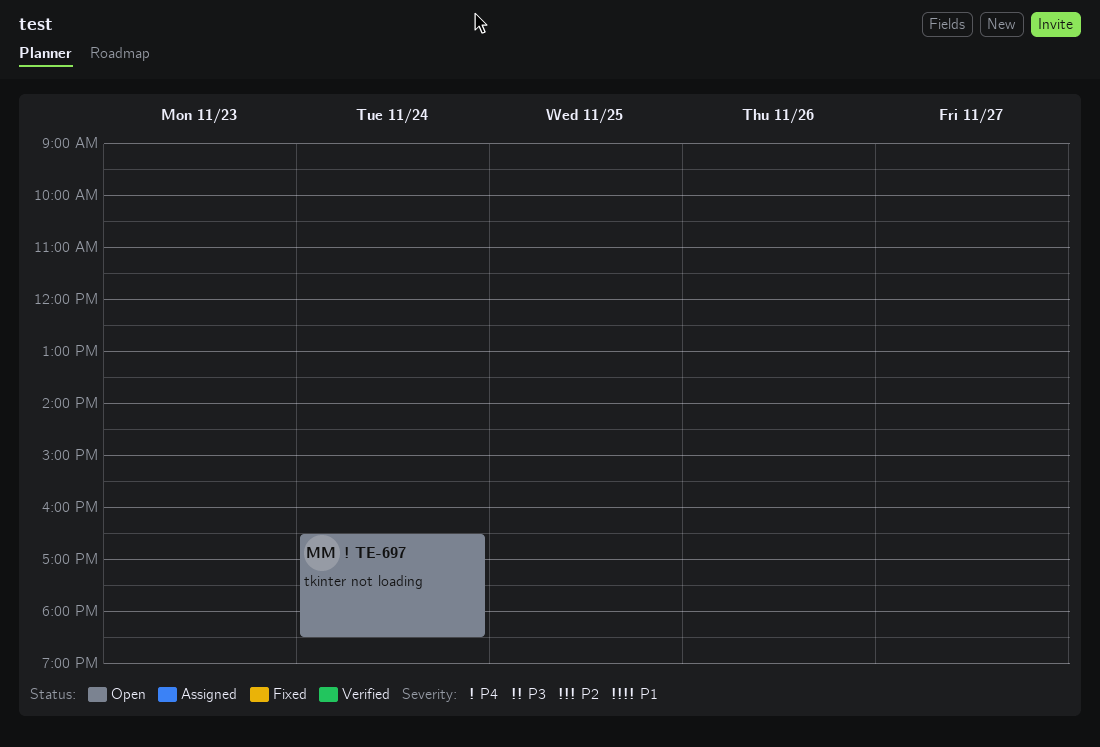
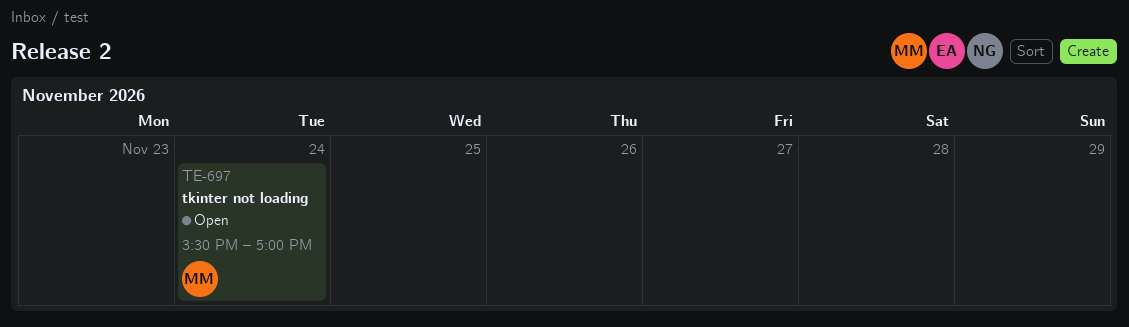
TE-697, begins: 16:30 -> 15:30
TE-697, ends: 18:30 -> 17:00

